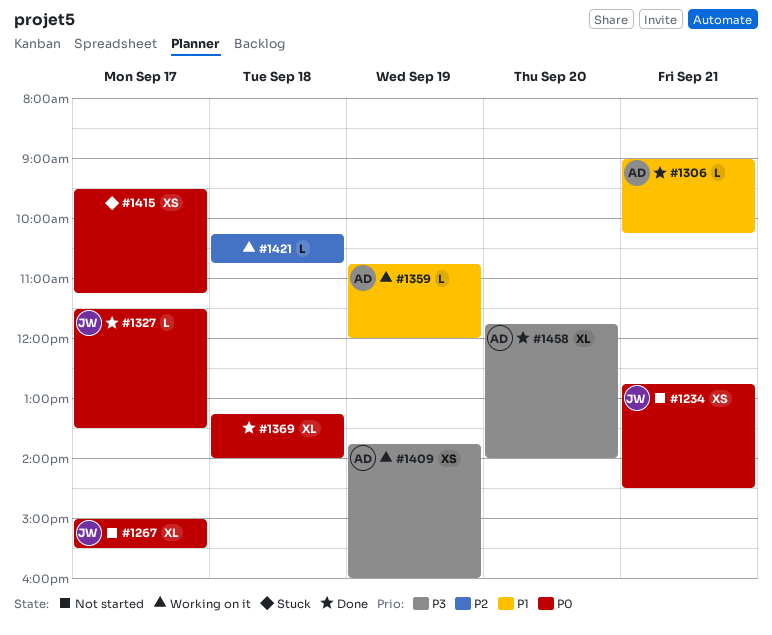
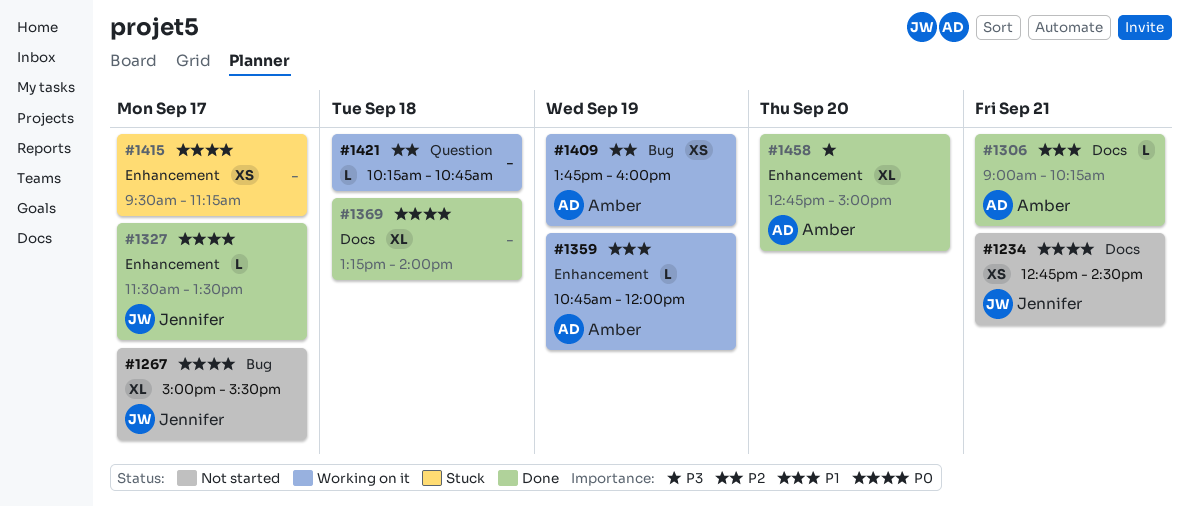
#1409, priority: P3 -> P2
#1458, begins: 11:45 -> 12:45
#1458, ends: 14:00 -> 15:00

